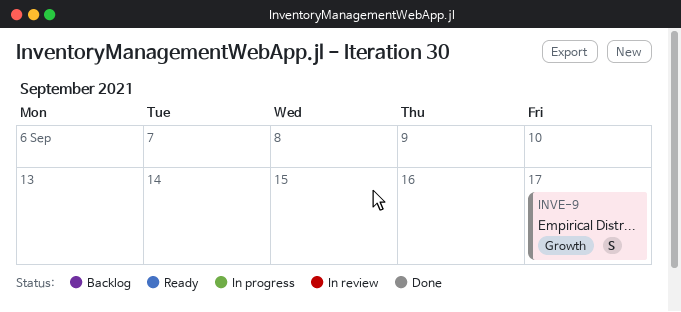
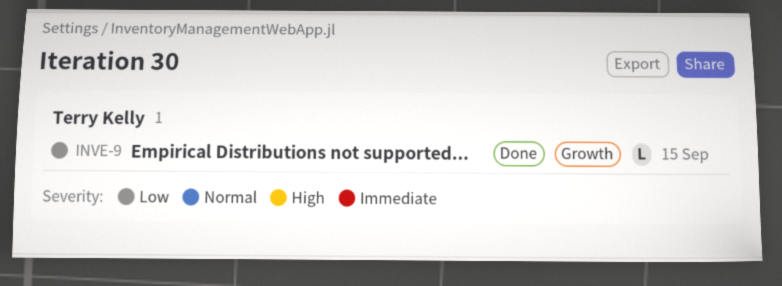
INVE-9, estimate: S -> L
INVE-9, due: Sep 17 -> Sep 15

